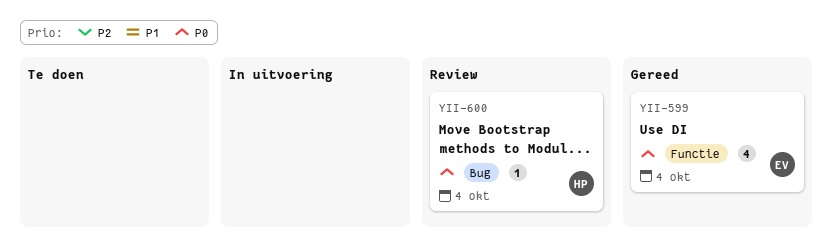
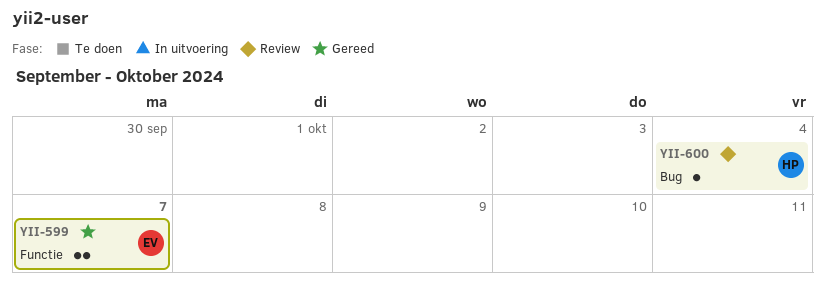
YII-599, estimate: 4 -> 2
YII-599, due: Oct 4 -> Oct 7

